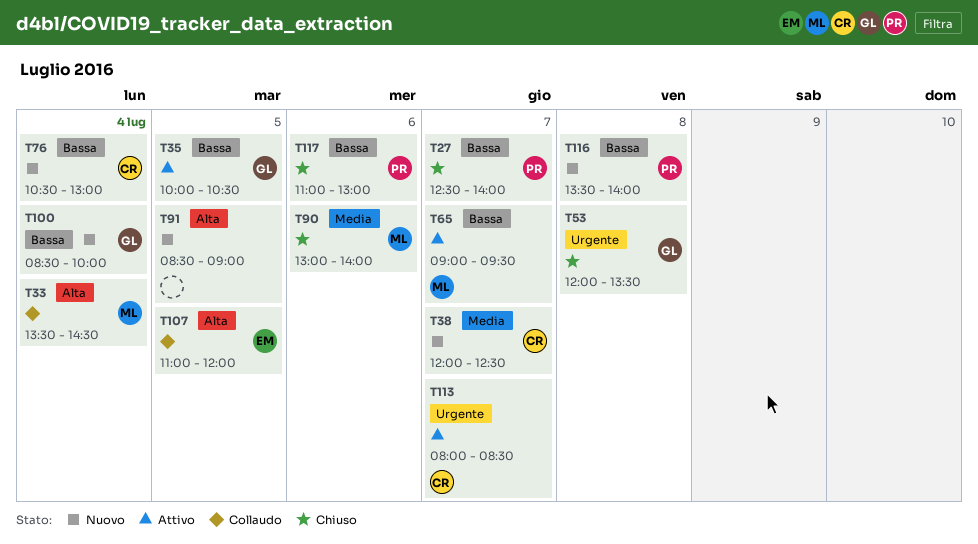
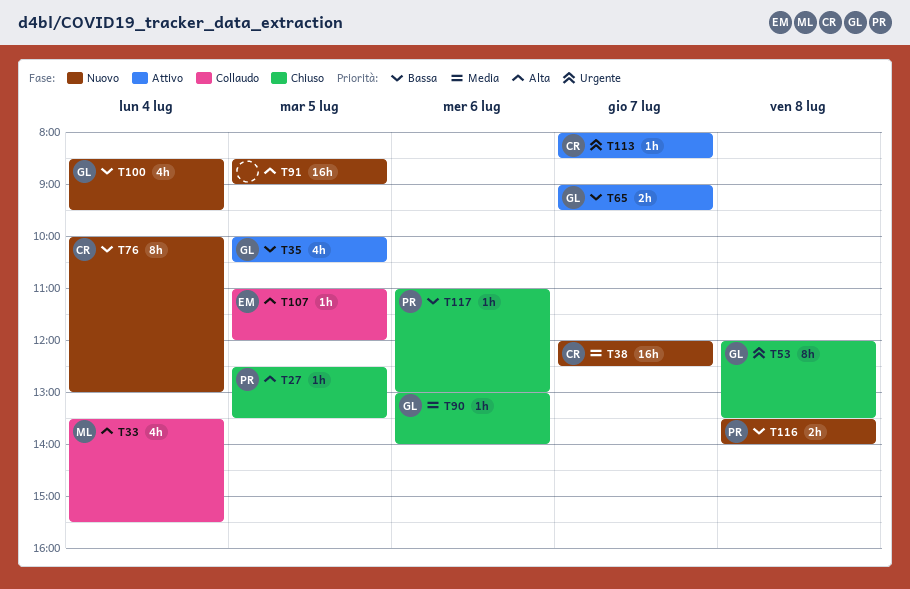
T27, priority: Bassa -> Alta
T27, day: Jul 7 -> Jul 5
T27, ends: 14:00 -> 13:30
T33, ends: 14:30 -> 15:30
T65, owner: ML -> GL
T76, begins: 10:30 -> 10:00
T90, owner: ML -> GL
T100, ends: 10:00 -> 09:30

